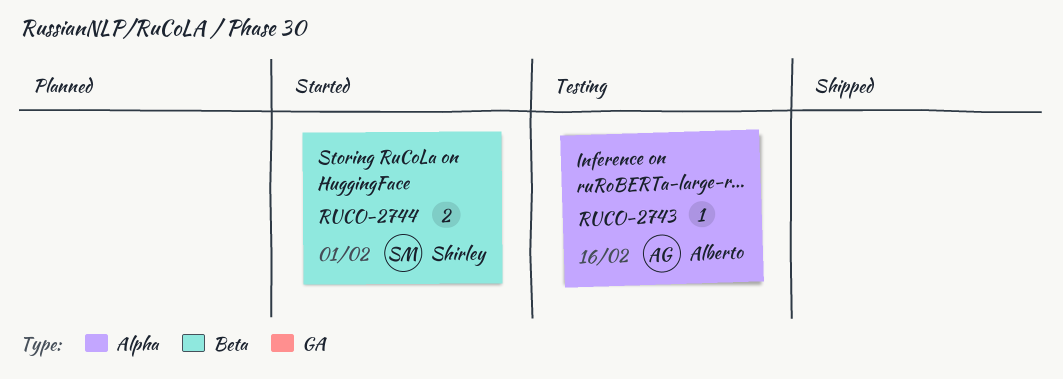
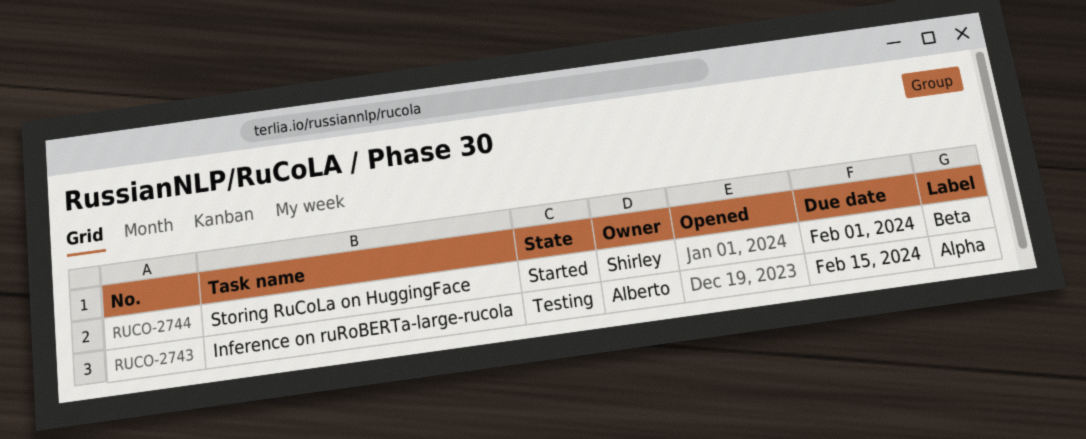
RUCO-2743, due: Feb 16 -> Feb 15

